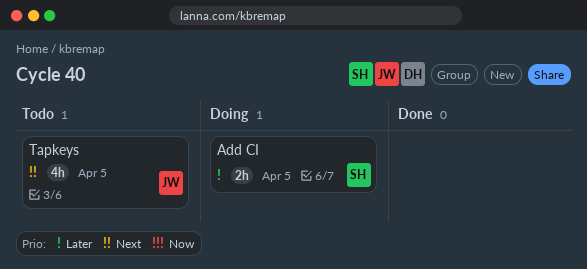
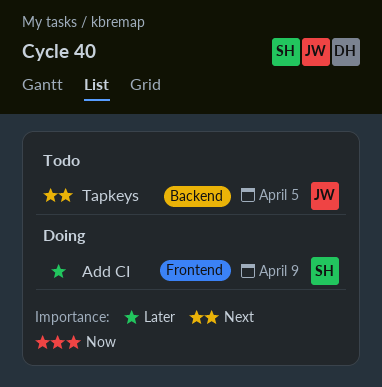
Add CI, due: Apr 5 -> Apr 9

